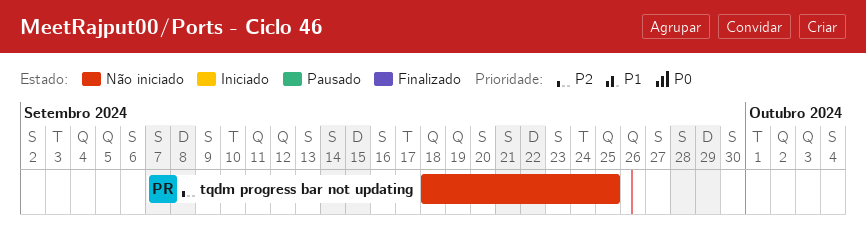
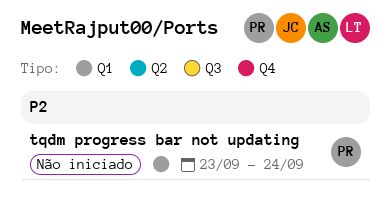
tqdm progress bar not updating, start: Sep 18 -> Sep 23
tqdm progress bar not updating, due: Sep 25 -> Sep 24

